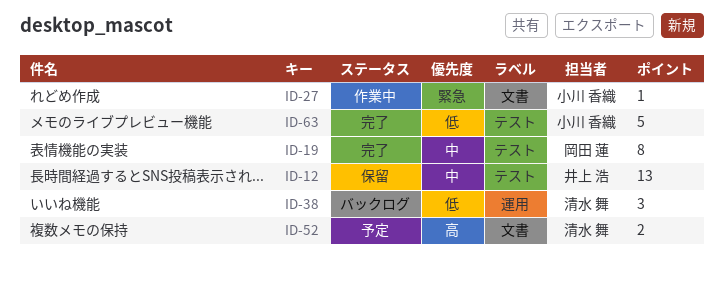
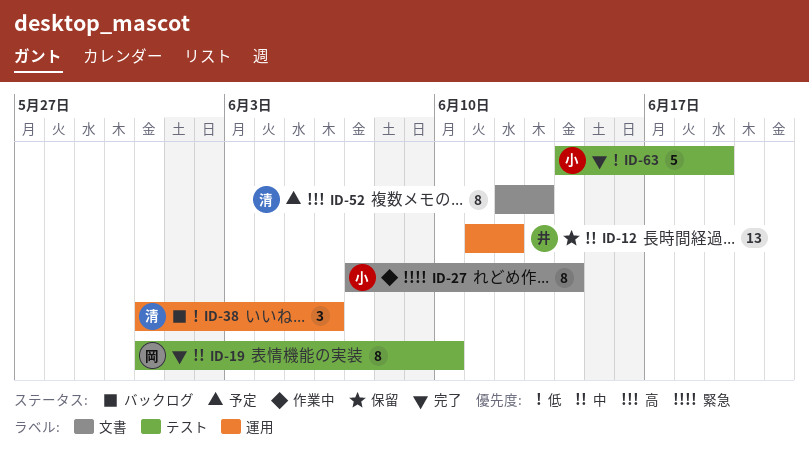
ID-12, label: テスト -> 運用
ID-27, estimate: 1 -> 8
ID-52, estimate: 2 -> 8

